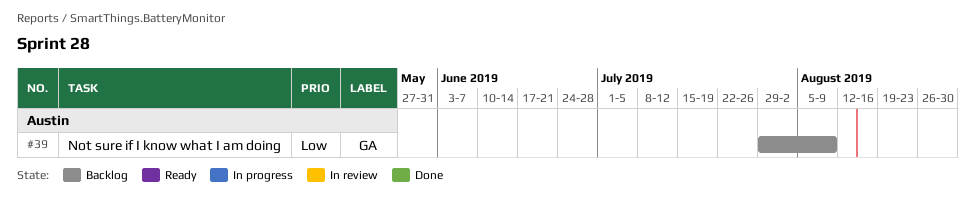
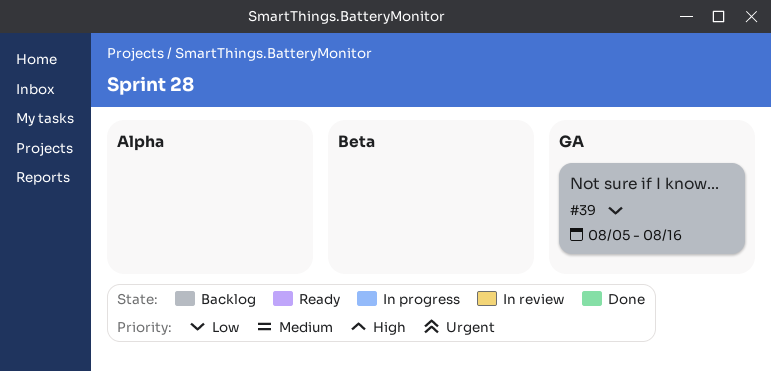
#39, start: Jul 29 -> Aug 5
#39, due: Aug 9 -> Aug 16

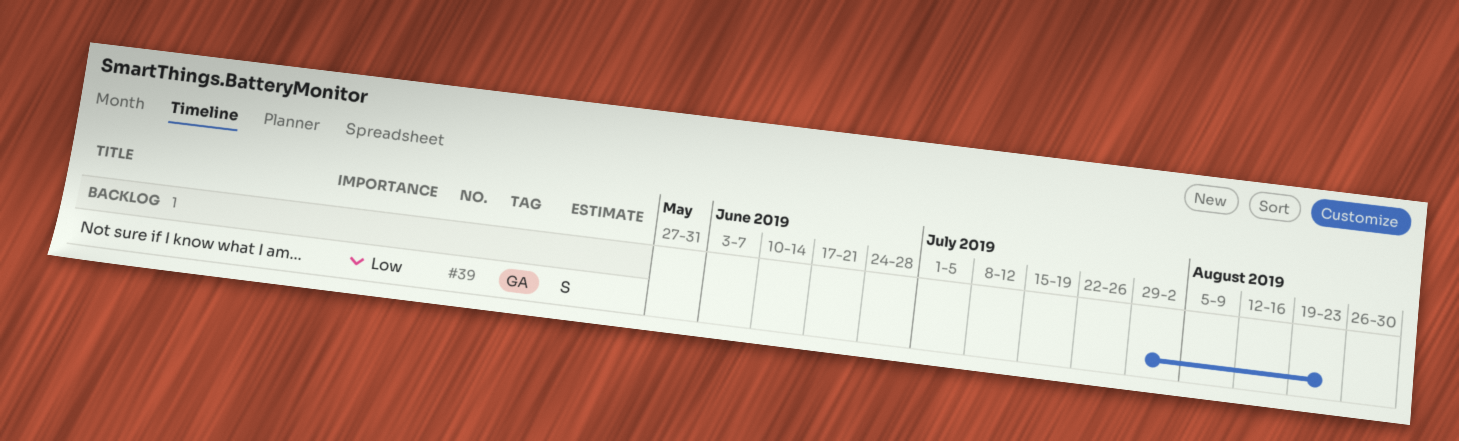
#39, start: Aug 5 -> Jul 29
#39, due: Aug 16 -> Aug 23

